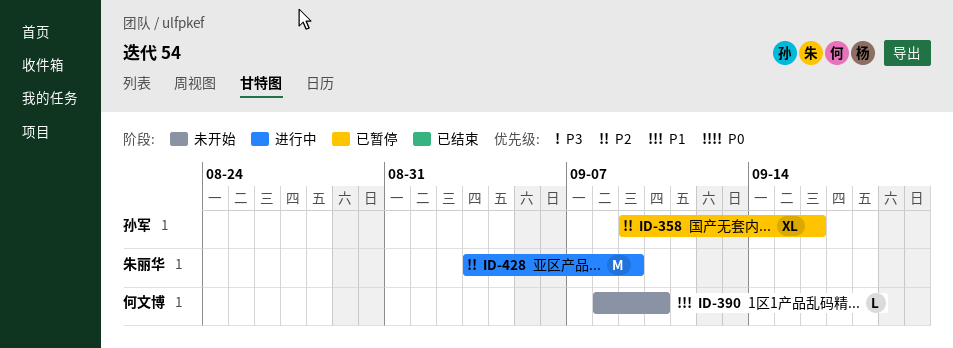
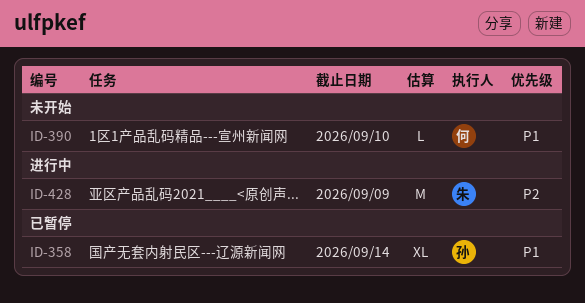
ID-358, priority: P2 -> P1
ID-358, due: Sep 16 -> Sep 14

